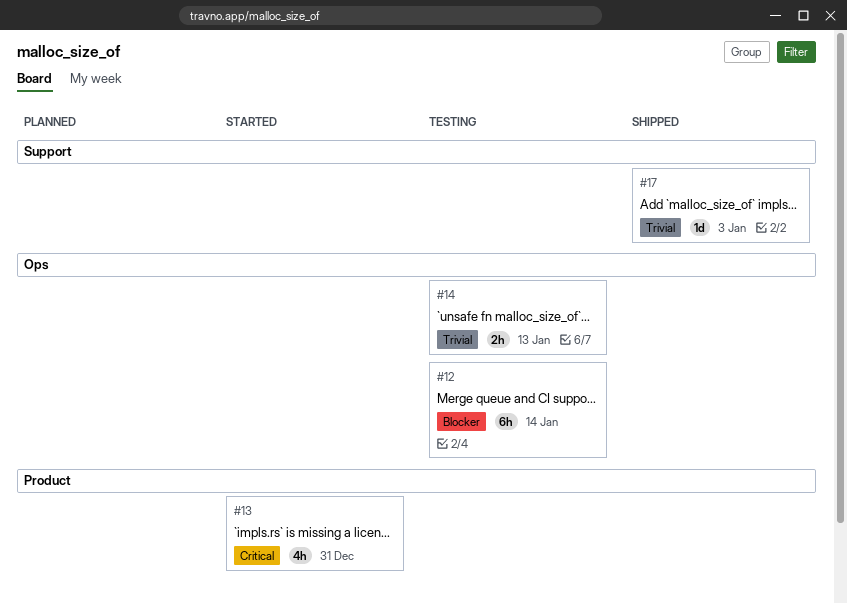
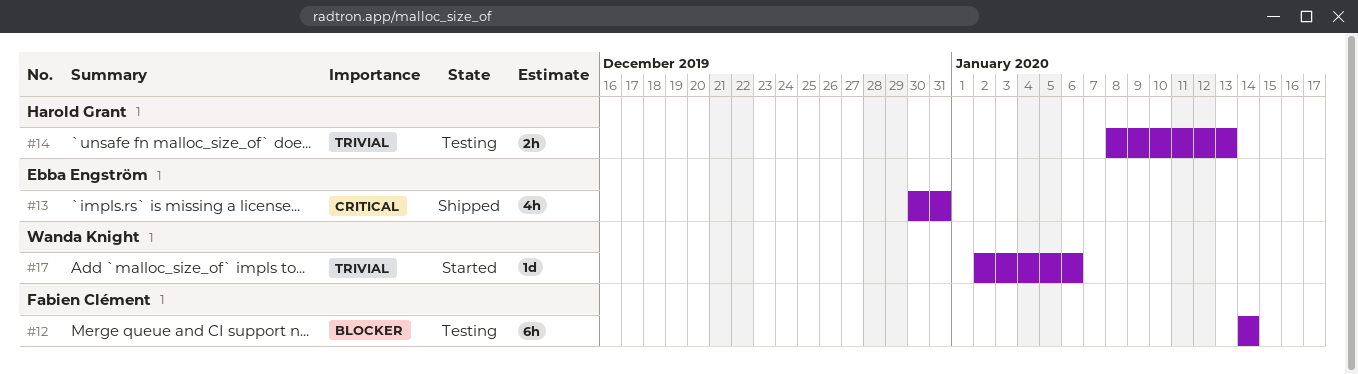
#13, status: Started -> Shipped
#17, status: Shipped -> Started
#17, due: Jan 3 -> Jan 6

